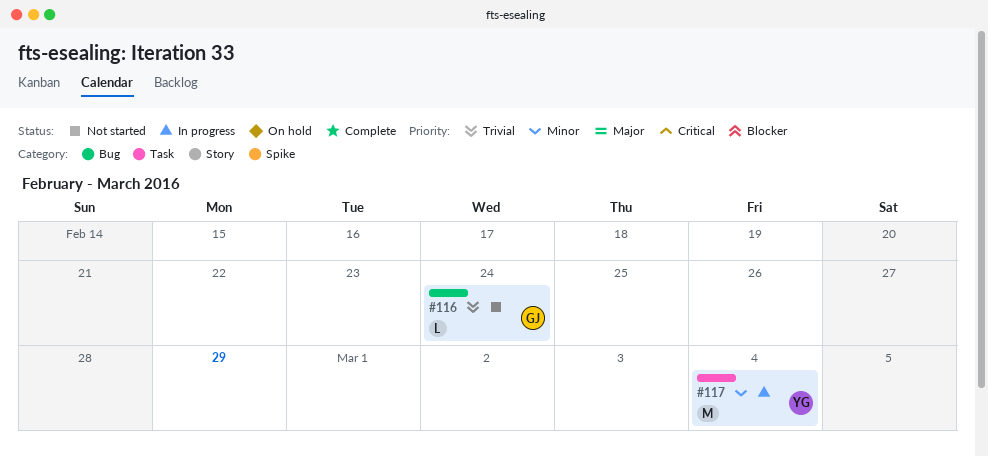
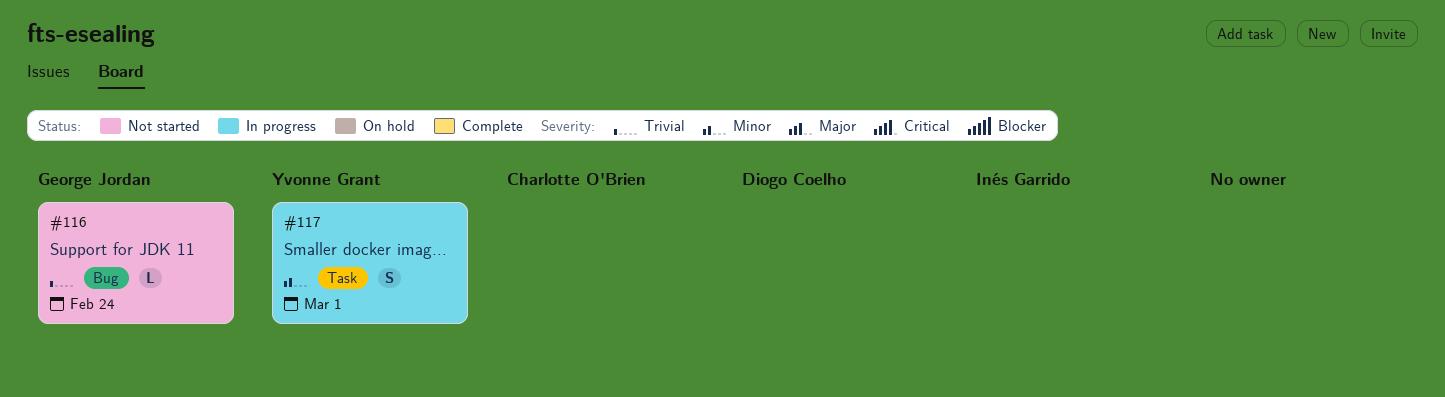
#117, estimate: M -> S
#117, due: Mar 4 -> Mar 1

